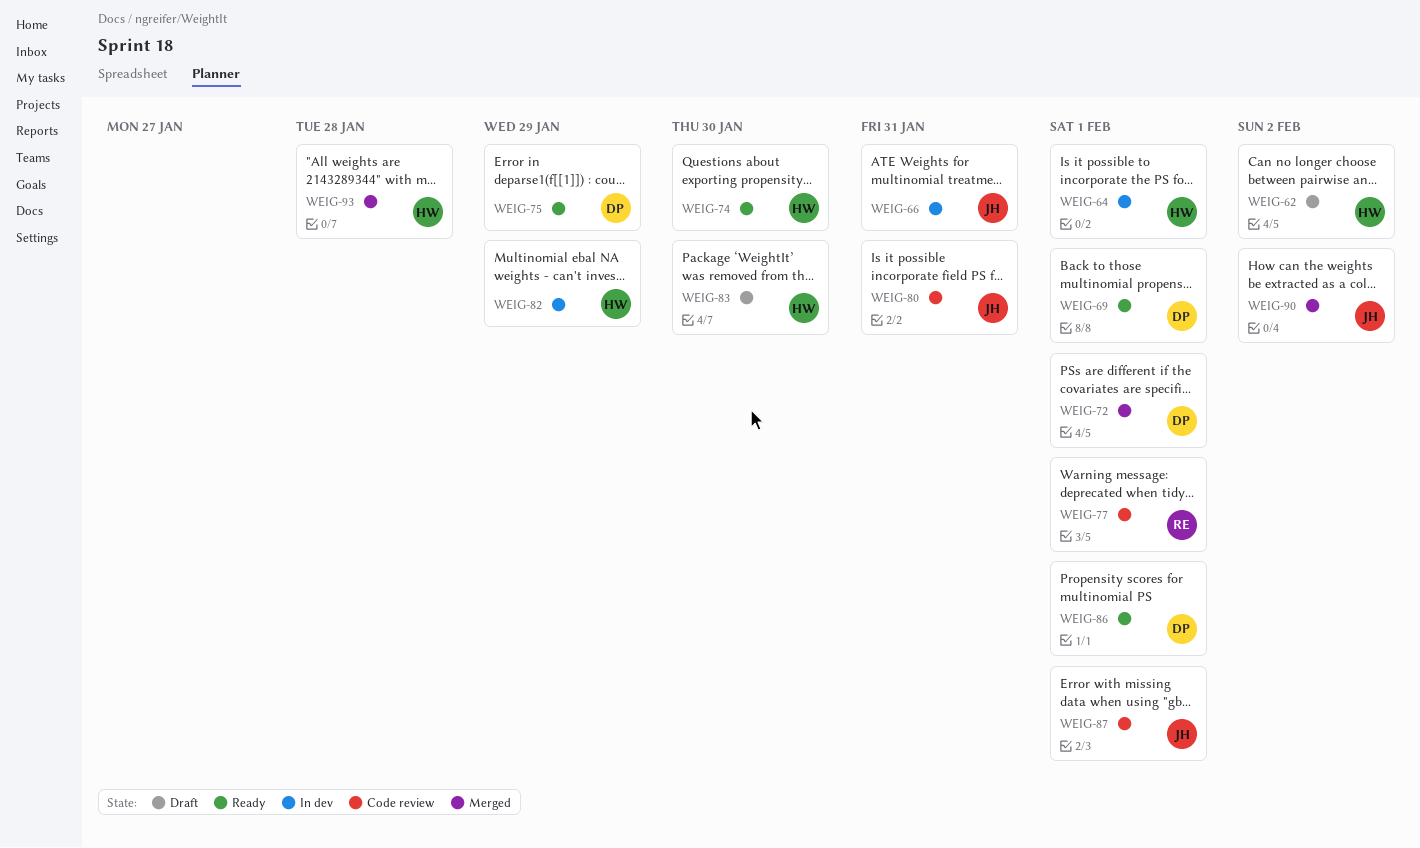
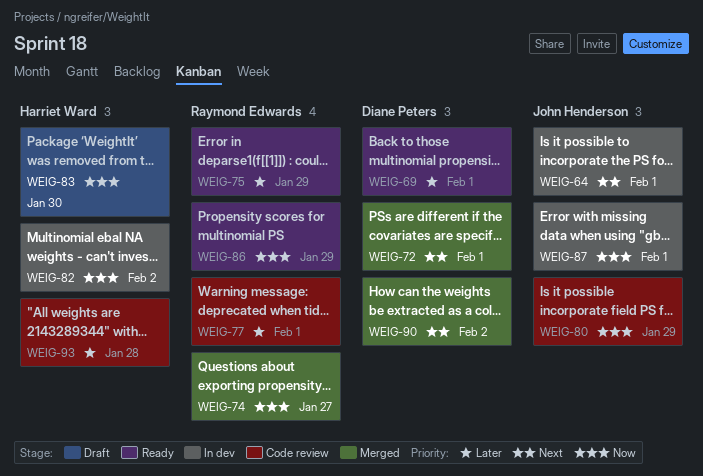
WEIG-62: present -> none
WEIG-64, owner: Harriet Ward -> John Henderson
WEIG-66: present -> none
WEIG-74, status: Ready -> Merged
WEIG-74, owner: Harriet Ward -> Raymond Edwards
WEIG-74, due: Jan 30 -> Jan 27
WEIG-75, owner: Diane Peters -> Raymond Edwards
WEIG-80, due: Jan 31 -> Jan 29
WEIG-82, due: Jan 29 -> Feb 2
WEIG-86, owner: Diane Peters -> Raymond Edwards
WEIG-86, due: Feb 1 -> Jan 29
WEIG-87, status: Code review -> In dev
WEIG-90, owner: John Henderson -> Diane Peters
WEIG-93, status: Merged -> Code review

